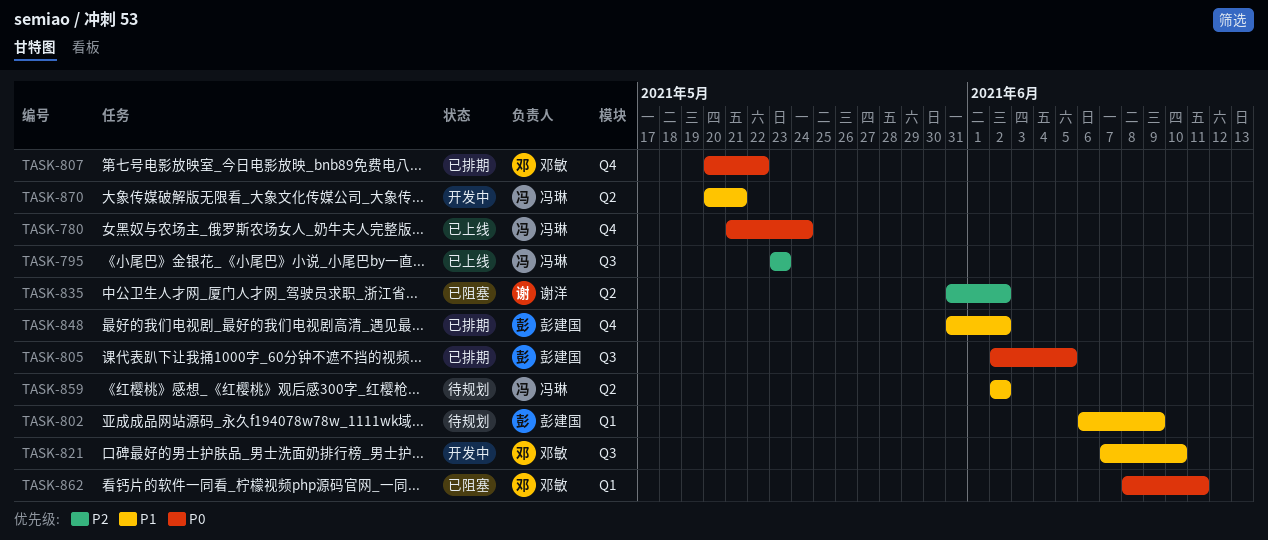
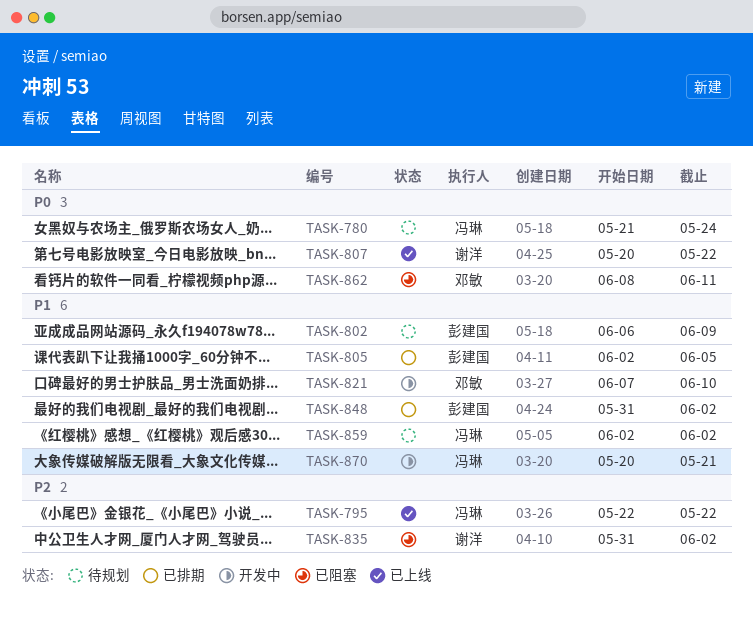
TASK-780, status: 已上线 -> 待规划
TASK-795, start: May 23 -> May 22
TASK-795, due: May 23 -> May 22
TASK-805, priority: P0 -> P1
TASK-807, status: 已排期 -> 已上线
TASK-807, owner: 邓敏 -> 谢洋

